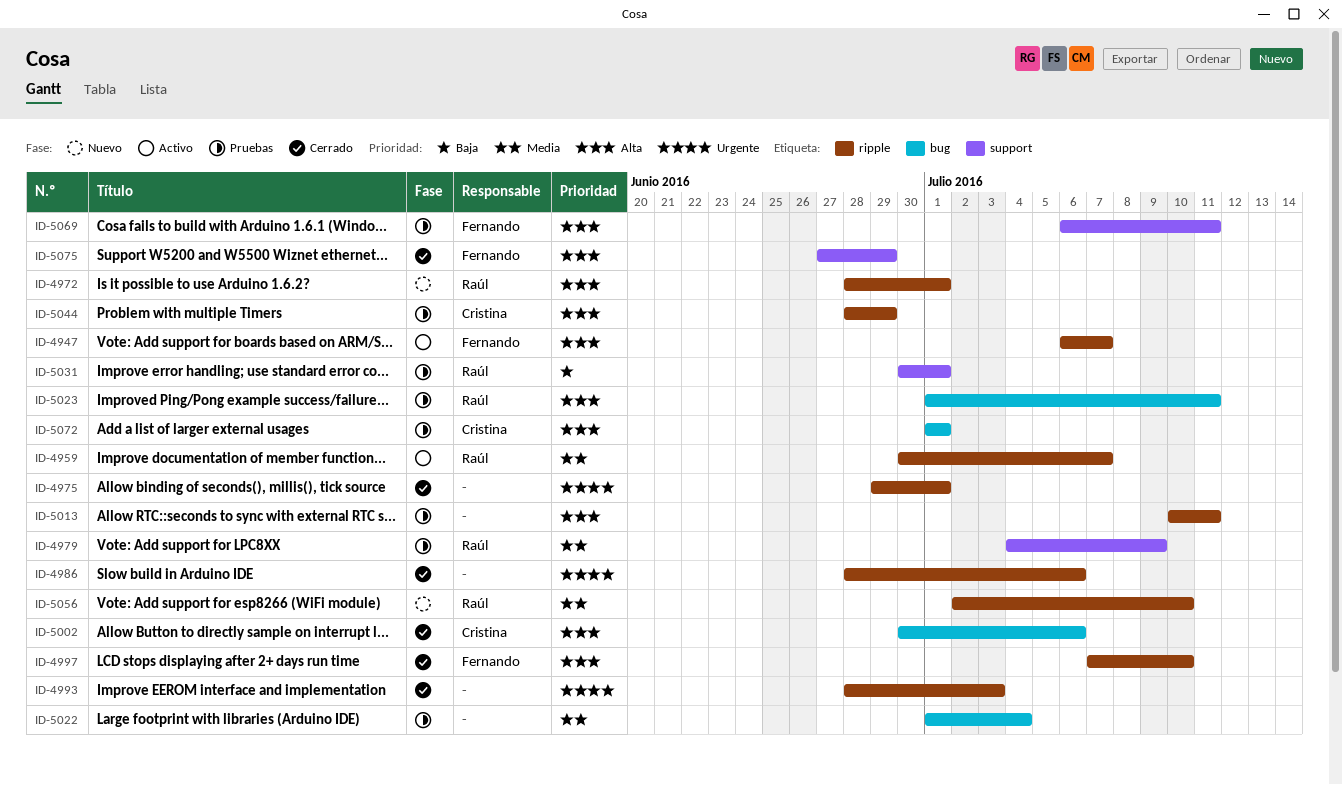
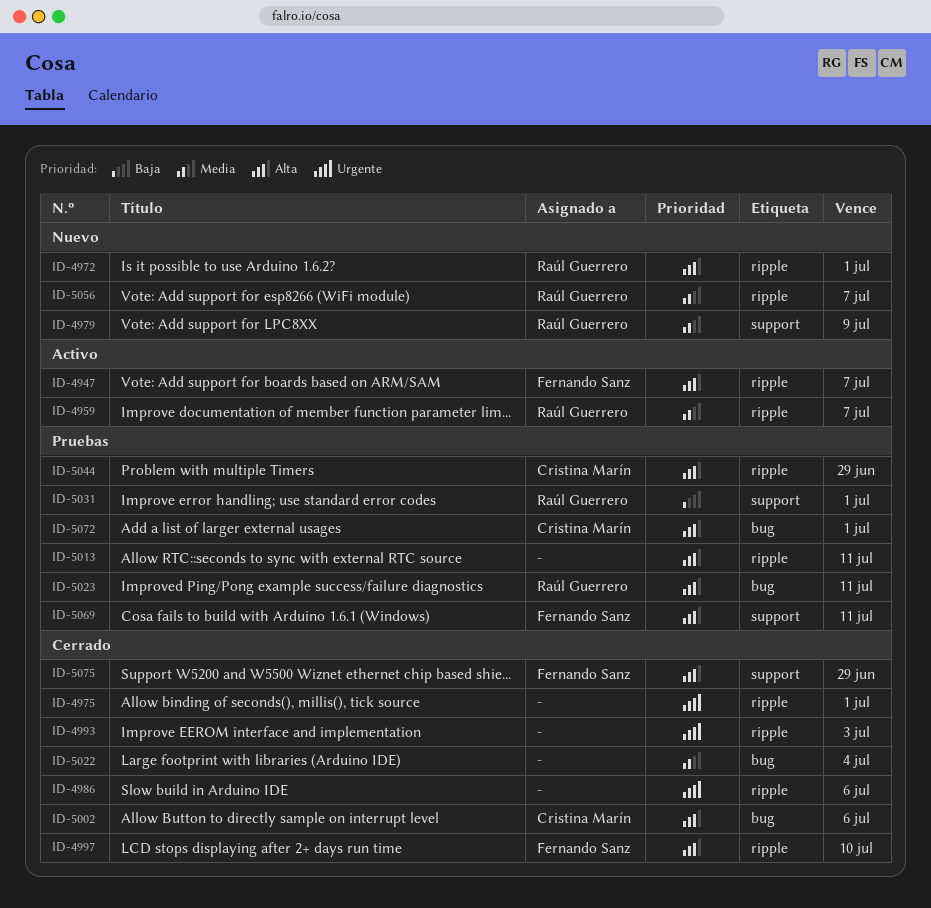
ID-4979, status: Pruebas -> Nuevo
ID-5022, status: Pruebas -> Cerrado
ID-5056, due: Jul 10 -> Jul 7

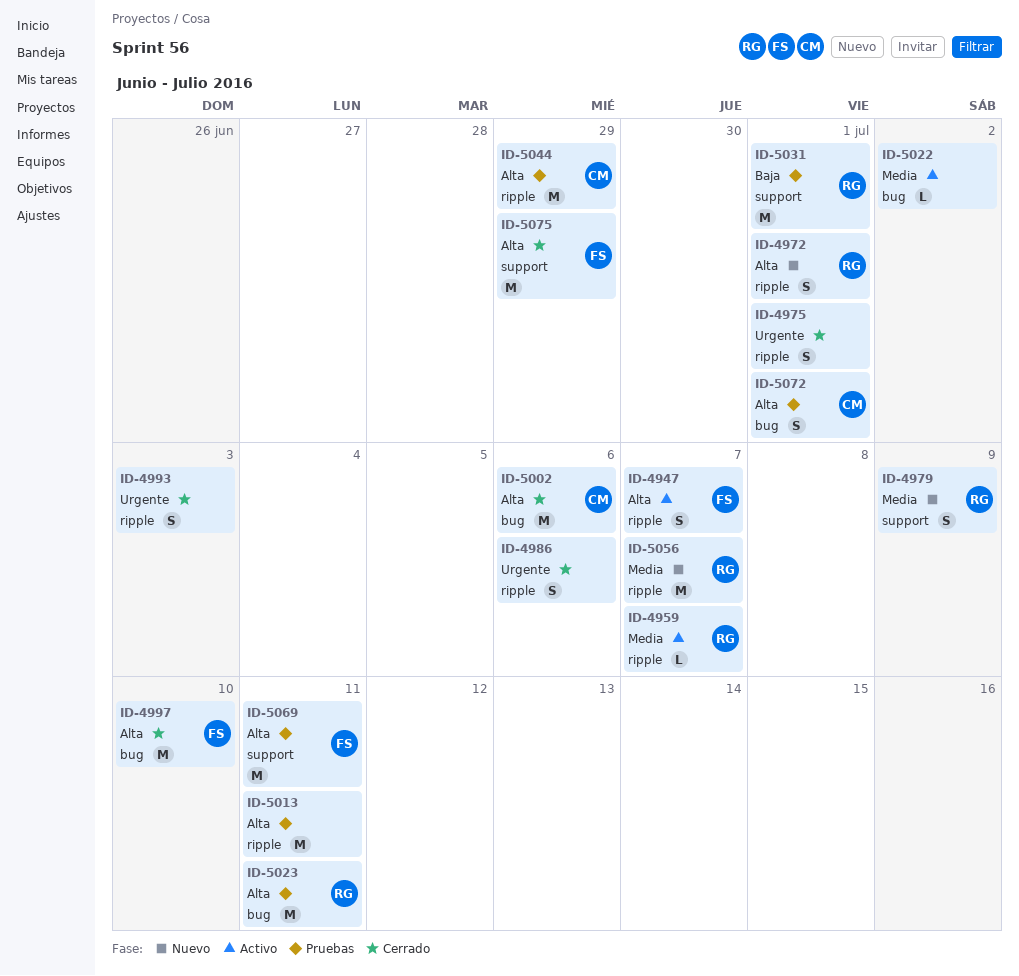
ID-4997, label: ripple -> bug
ID-5022, status: Cerrado -> Activo
ID-5022, due: Jul 4 -> Jul 2

